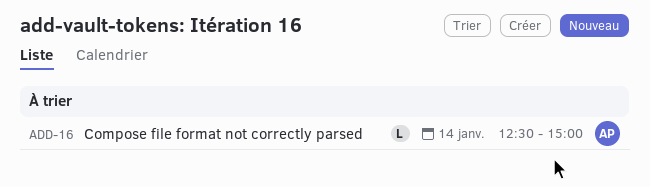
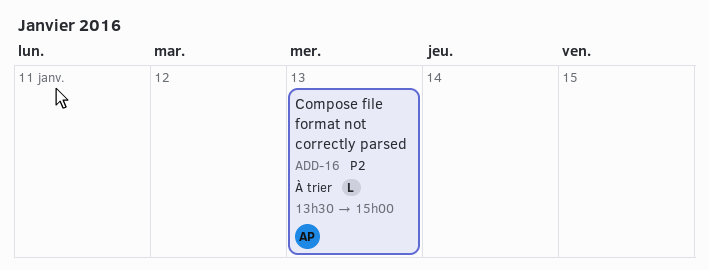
ADD-16, day: Jan 14 -> Jan 13
ADD-16, begins: 12:30 -> 13:30

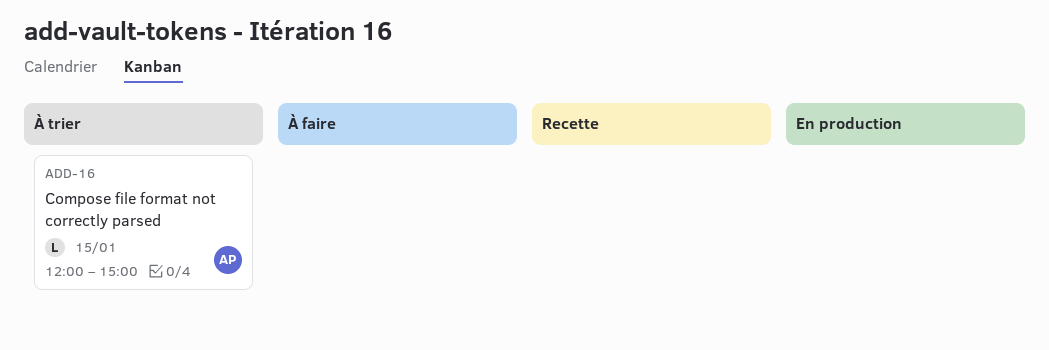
ADD-16, day: Jan 13 -> Jan 15
ADD-16, begins: 13:30 -> 12:00

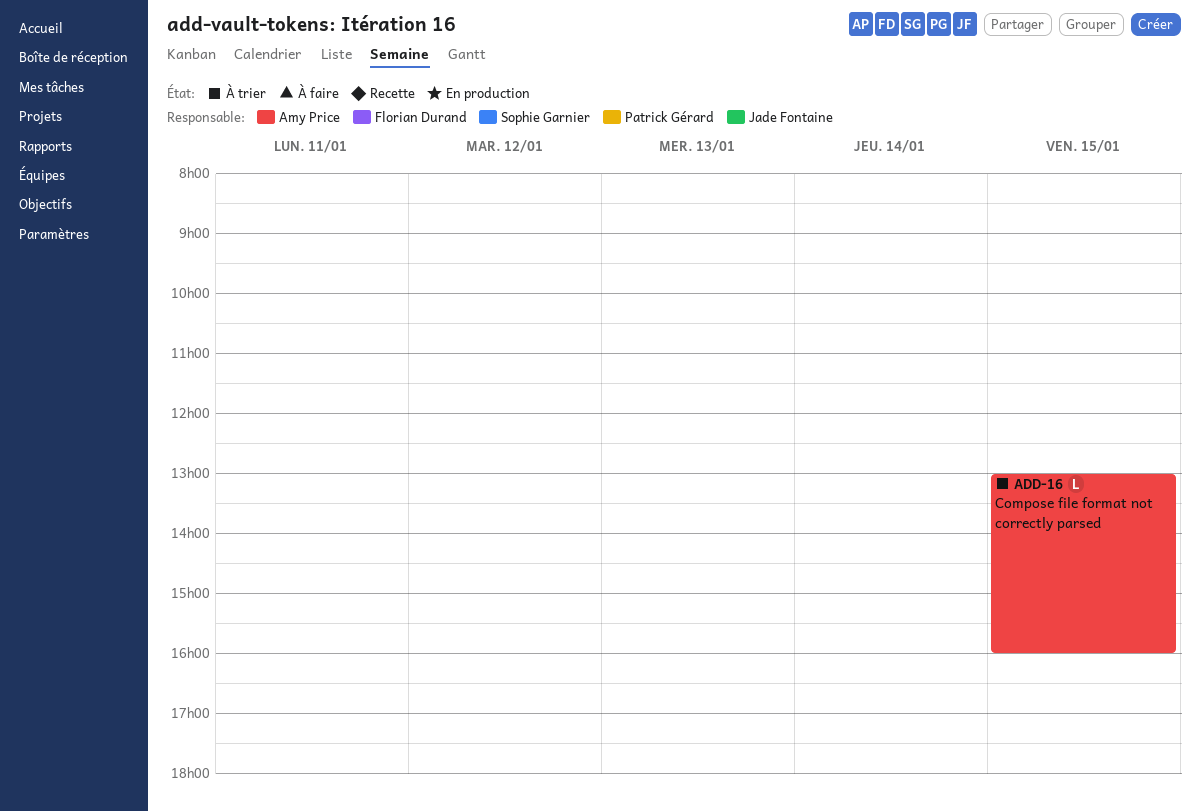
ADD-16, begins: 12:00 -> 13:00
ADD-16, ends: 15:00 -> 16:00

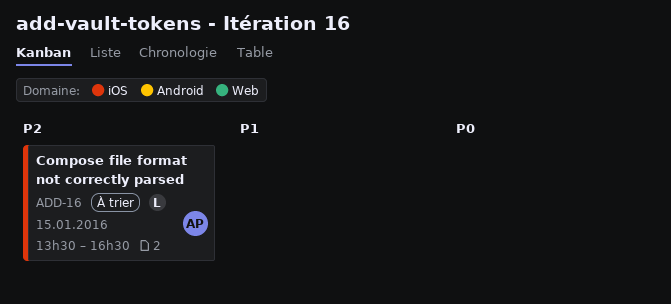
ADD-16, begins: 13:00 -> 13:30
ADD-16, ends: 16:00 -> 16:30

